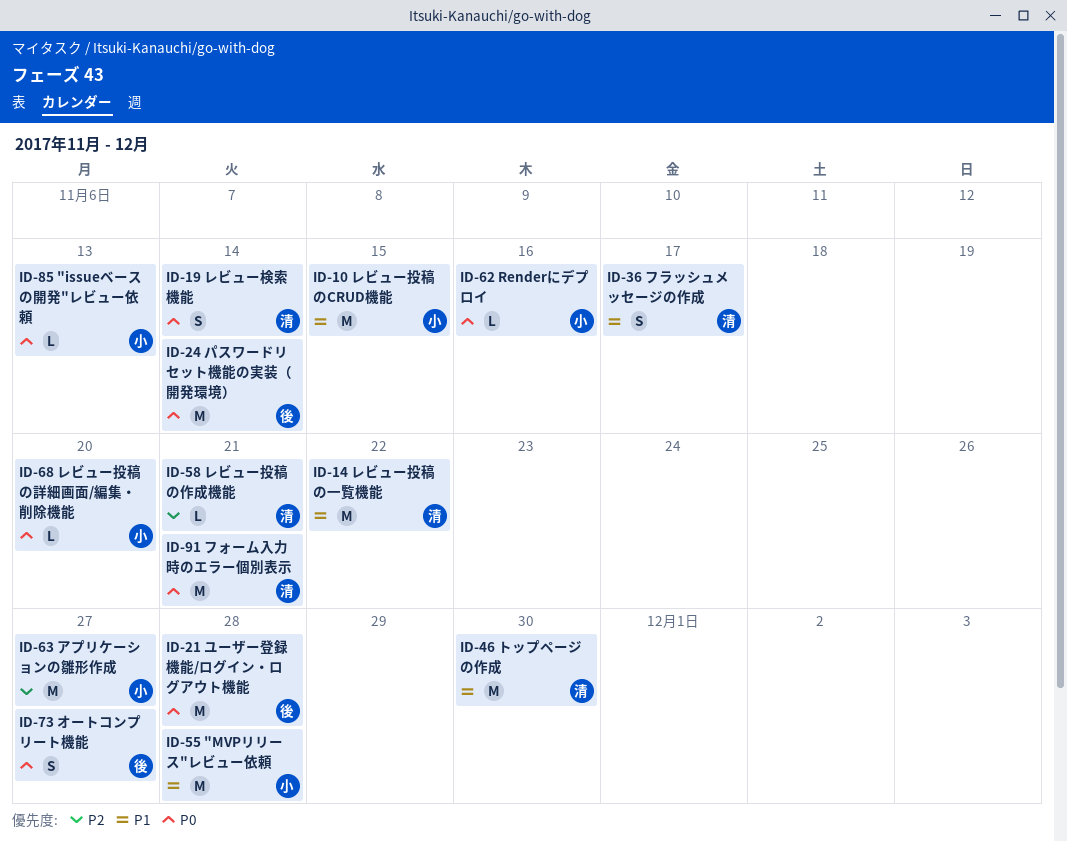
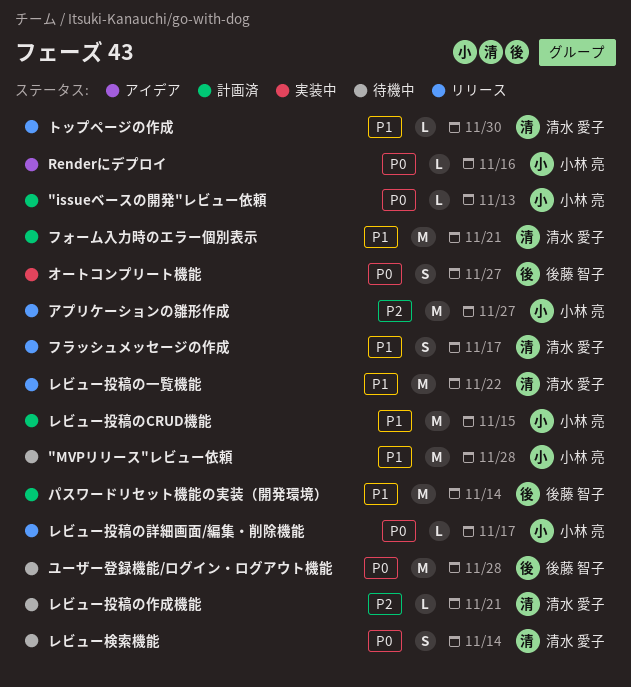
トップページの作成, estimate: M -> L
パスワードリセット機能の実装（開発環境）, priority: P0 -> P1
フォーム入力時のエラー個別表示, priority: P0 -> P1
レビュー投稿の詳細画面/編集・削除機能, due: Nov 20 -> Nov 17

